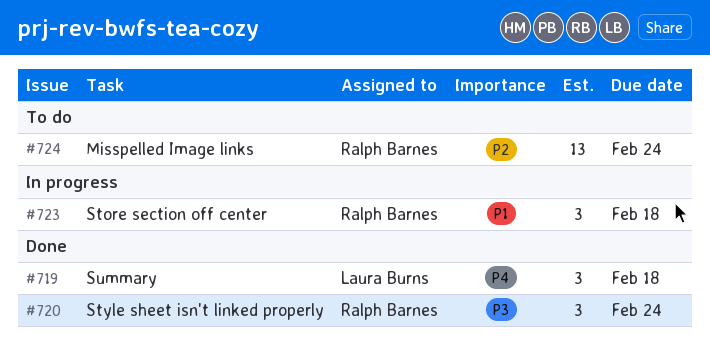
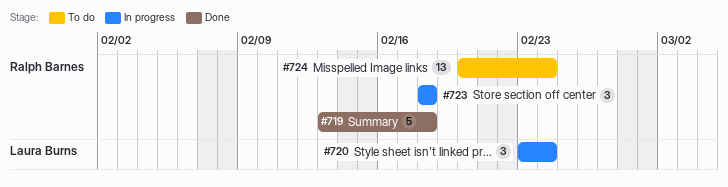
#719, owner: Laura Burns -> Ralph Barnes
#719, estimate: 3 -> 5
#720, status: Done -> In progress
#720, owner: Ralph Barnes -> Laura Burns

